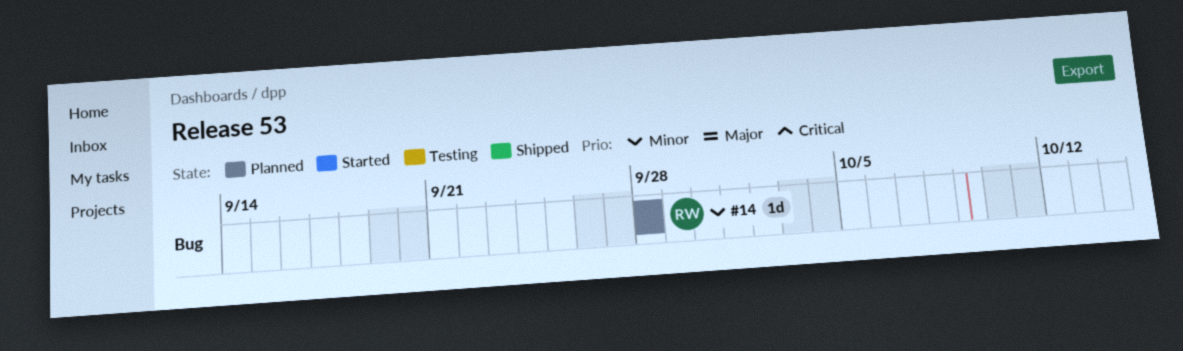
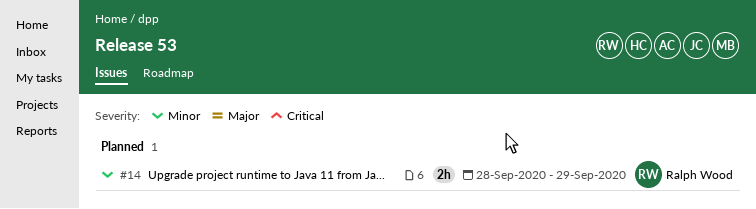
#14, estimate: 1d -> 2h
#14, due: Sep 28 -> Sep 29

